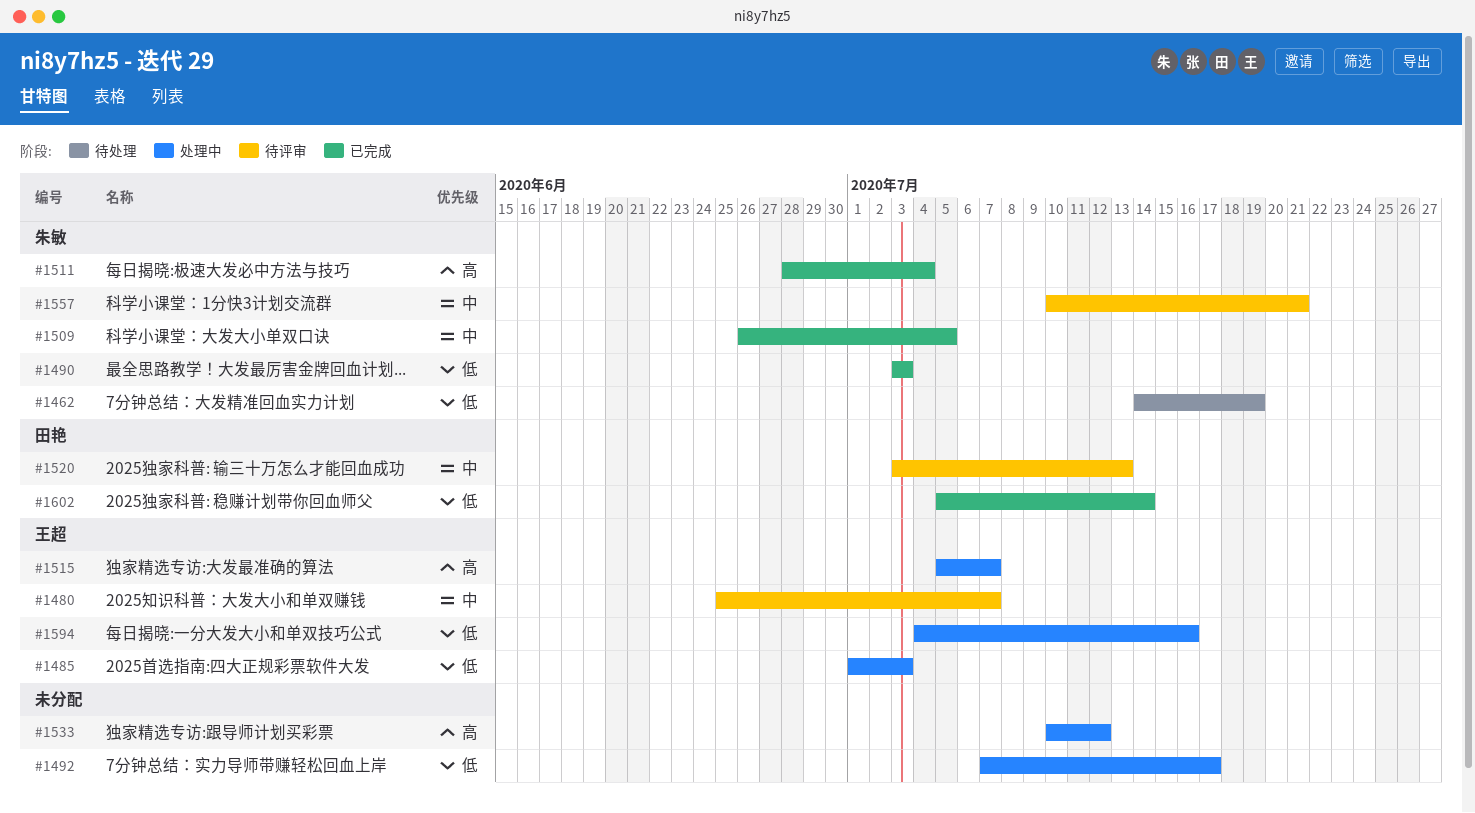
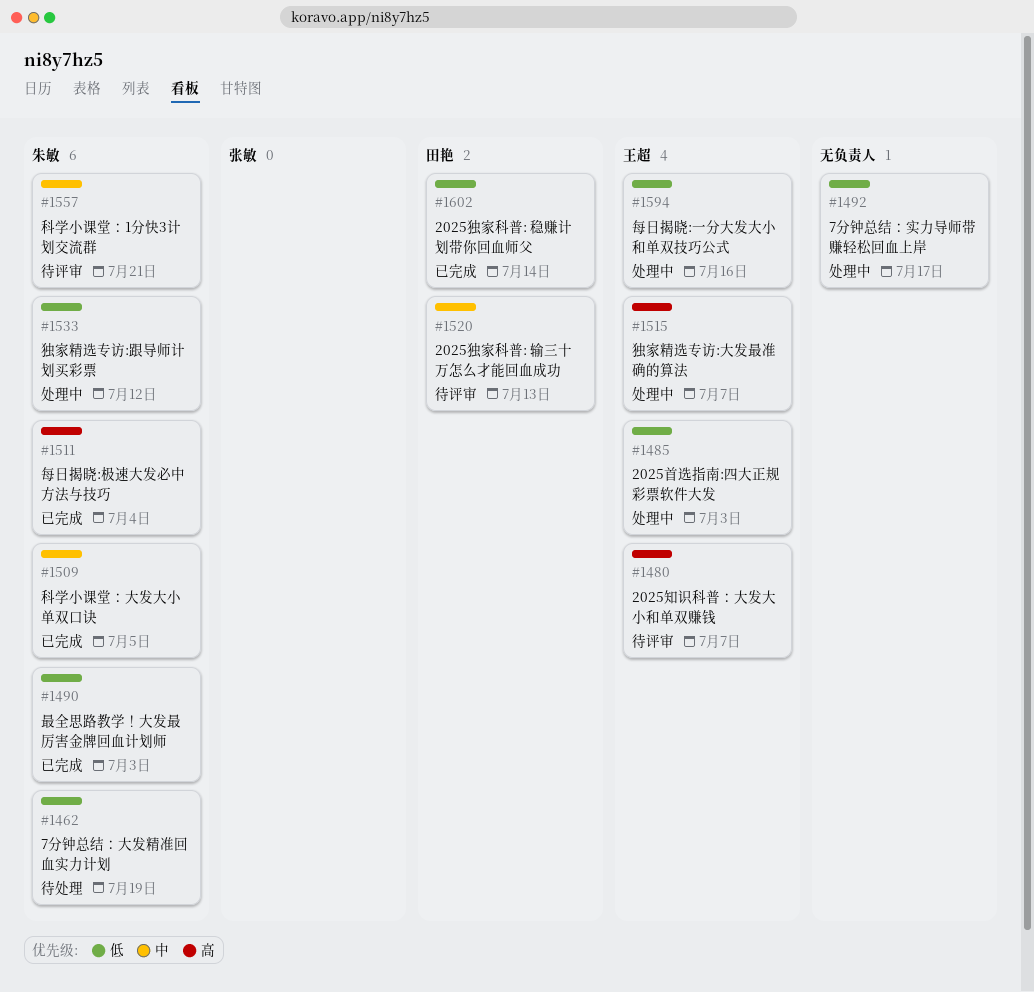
#1480, priority: 中 -> 高
#1533, owner: none -> 朱敏
#1533, priority: 高 -> 低

